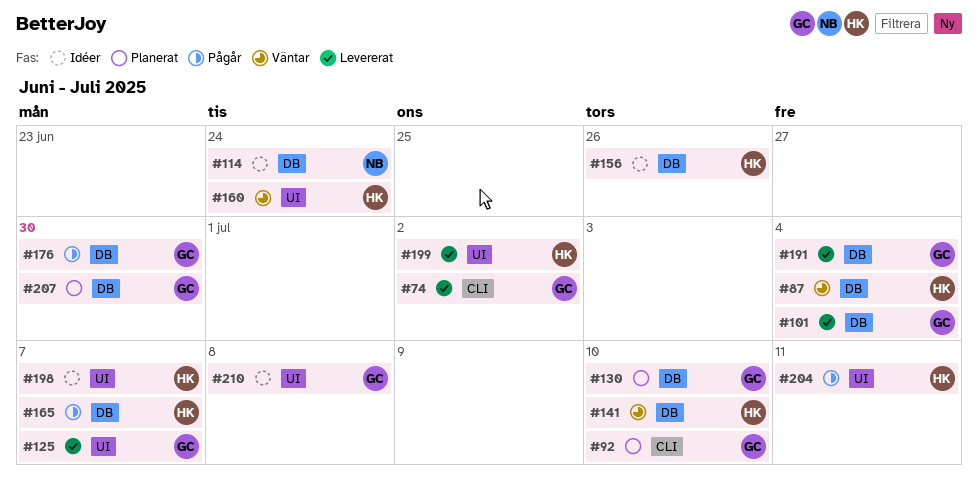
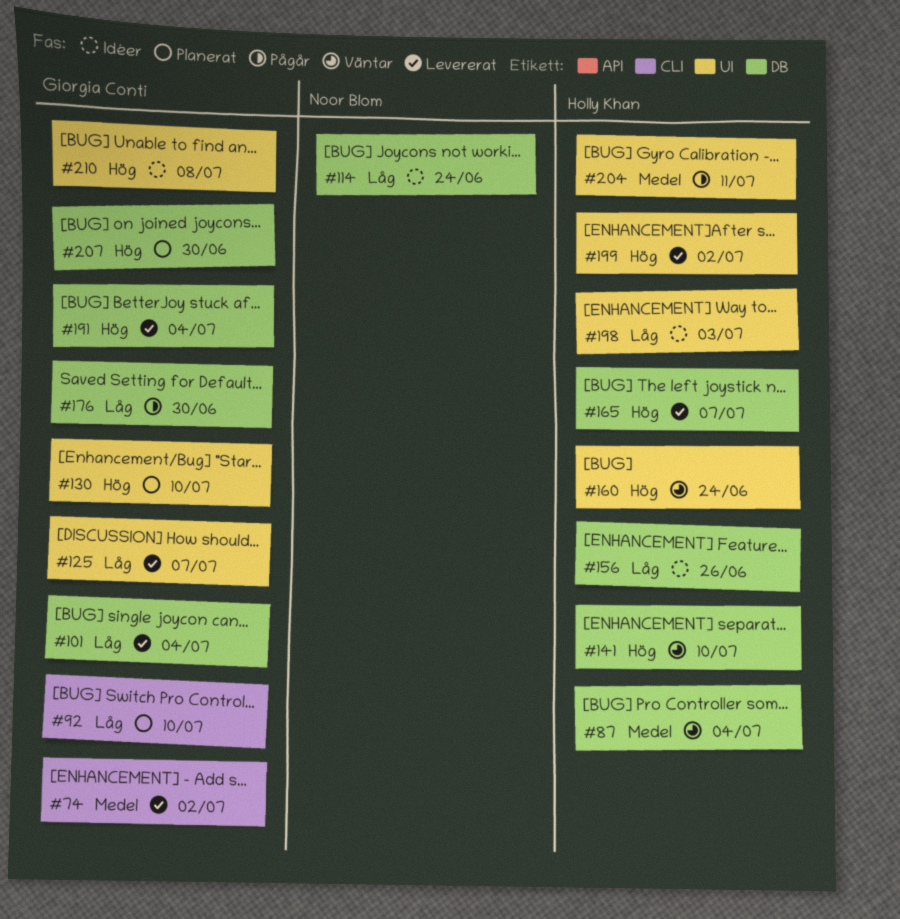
#130, label: DB -> UI
#165, status: Pågår -> Levererat
#198, due: Jul 7 -> Jul 3

